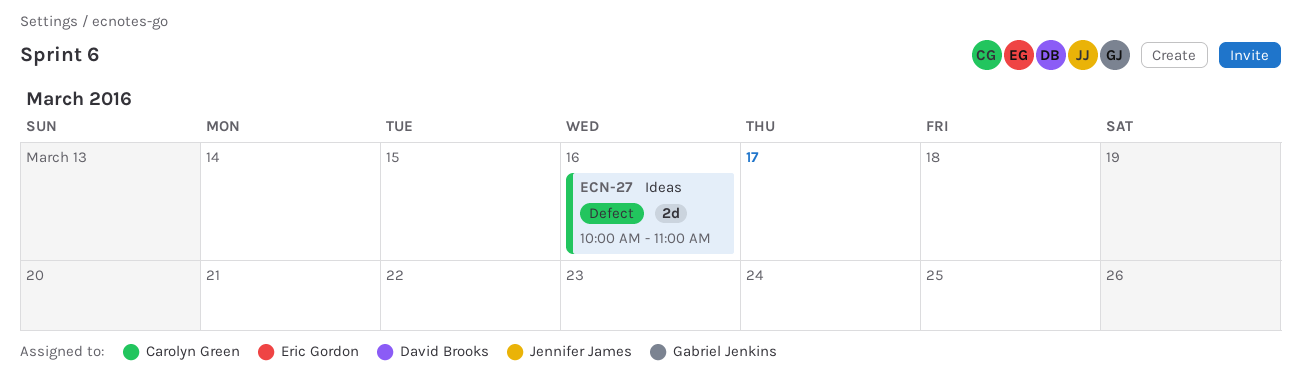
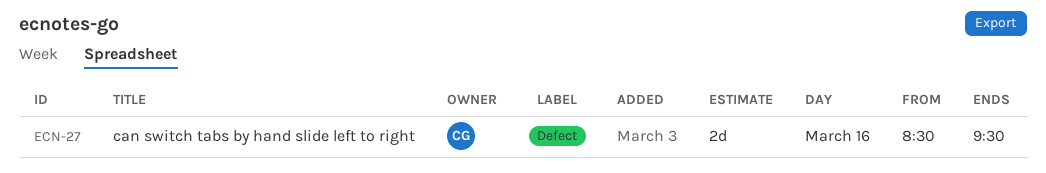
ECN-27, begins: 10:00 -> 08:30
ECN-27, ends: 11:00 -> 09:30

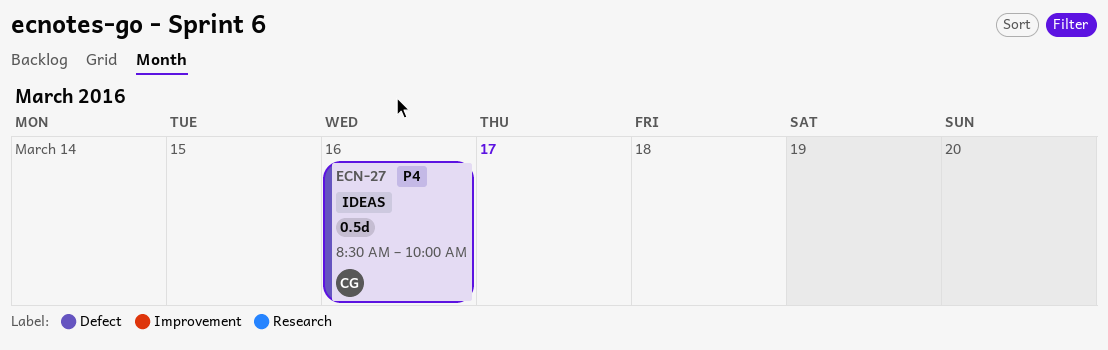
ECN-27, estimate: 2d -> 0.5d
ECN-27, ends: 09:30 -> 10:00

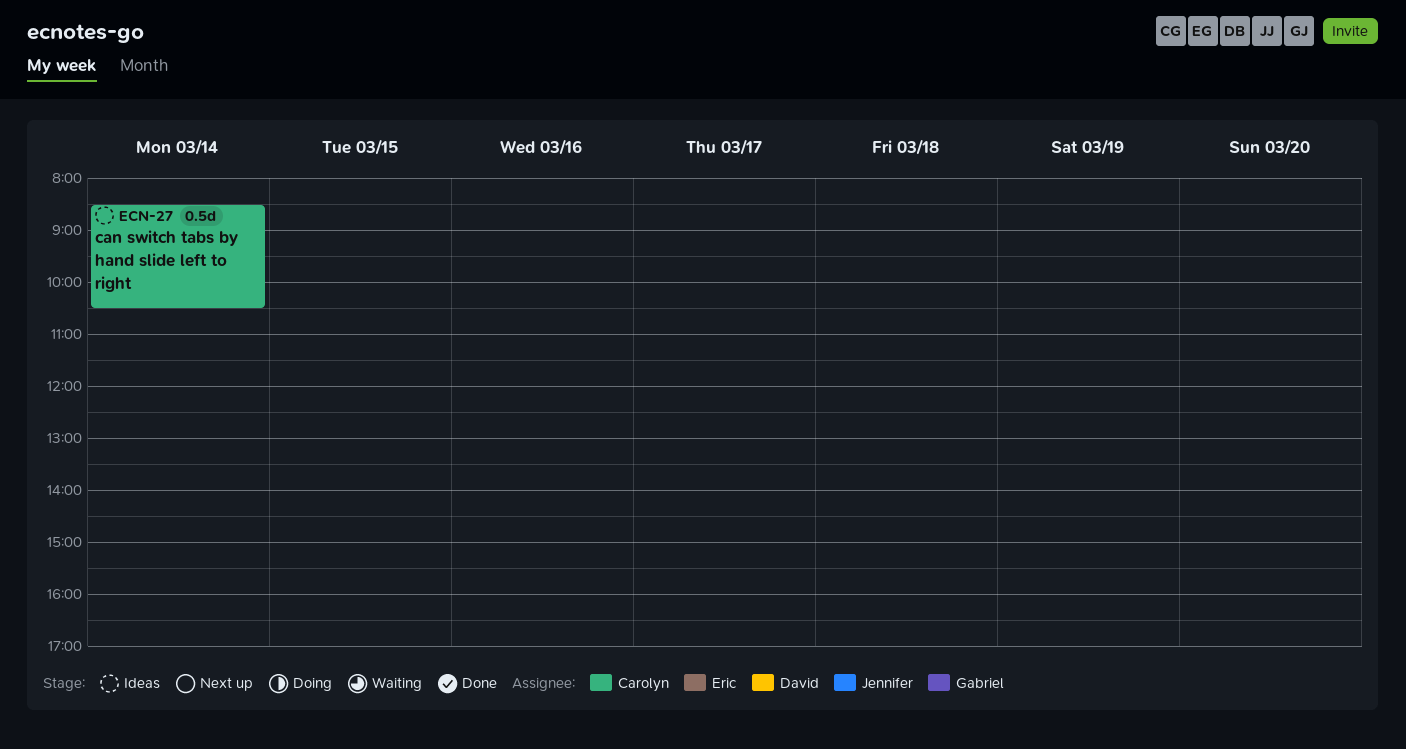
ECN-27, day: Mar 16 -> Mar 14
ECN-27, ends: 10:00 -> 10:30

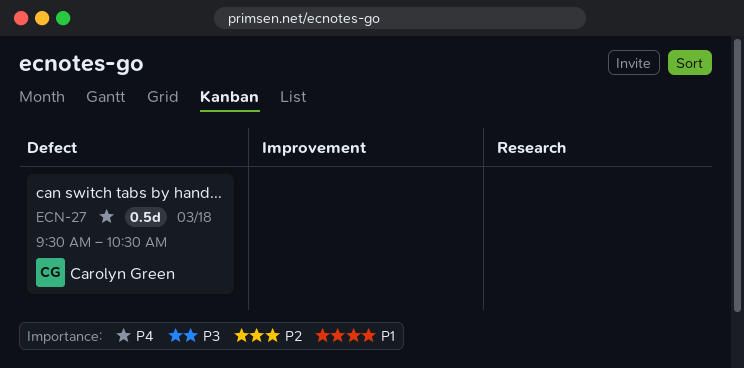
ECN-27, day: Mar 14 -> Mar 18
ECN-27, begins: 08:30 -> 09:30

